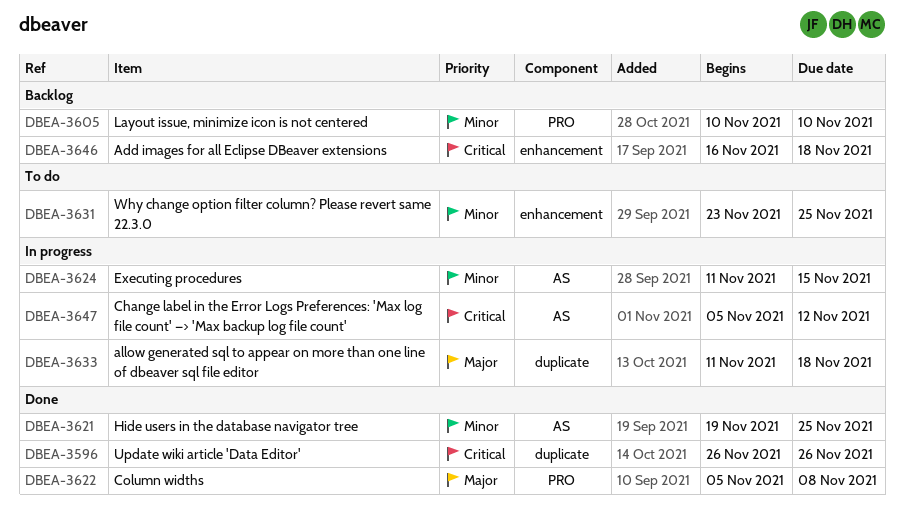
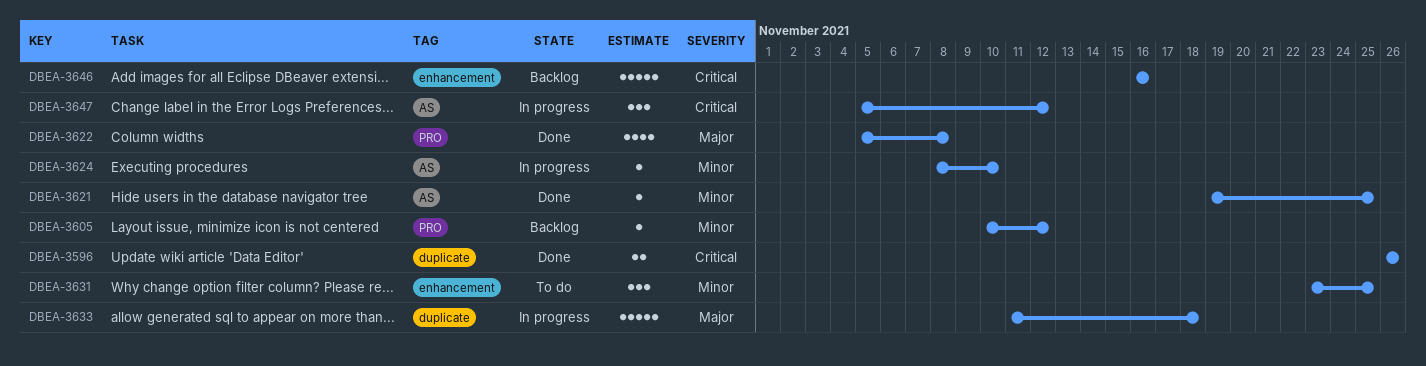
DBEA-3605, due: Nov 10 -> Nov 12
DBEA-3624, start: Nov 11 -> Nov 8
DBEA-3624, due: Nov 15 -> Nov 10
DBEA-3646, due: Nov 18 -> Nov 16

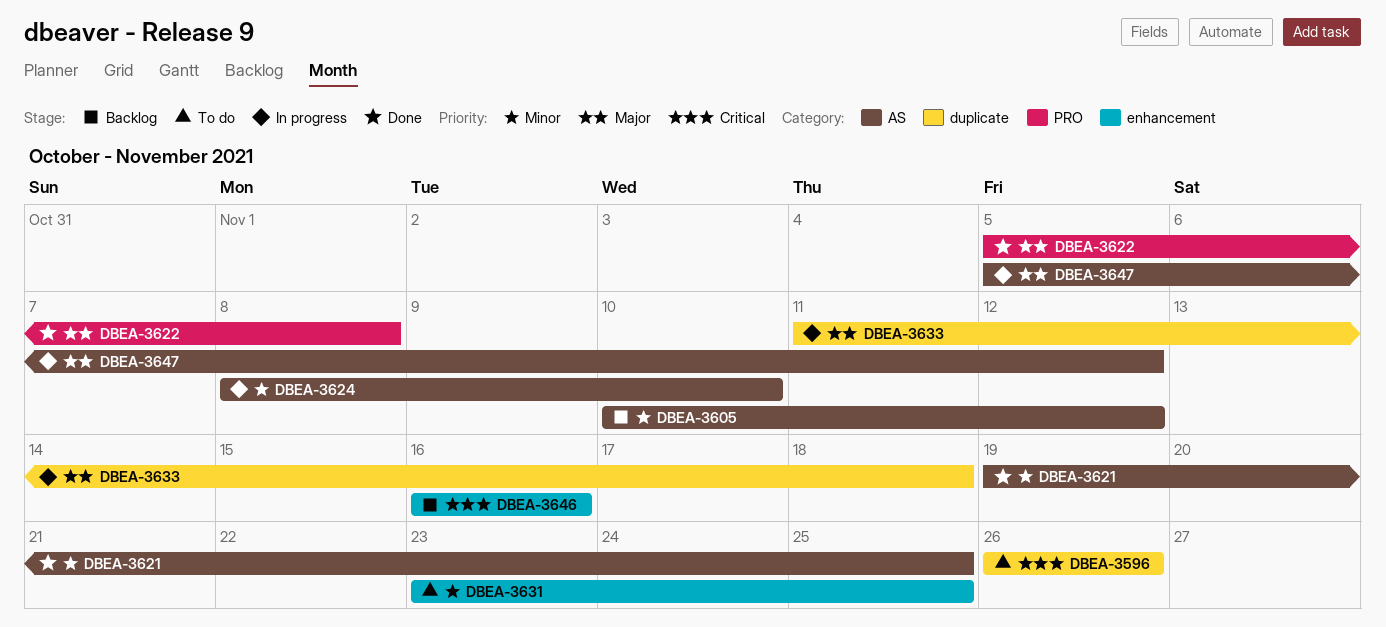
DBEA-3596, status: Done -> To do
DBEA-3605, label: PRO -> AS
DBEA-3647, priority: Critical -> Major

